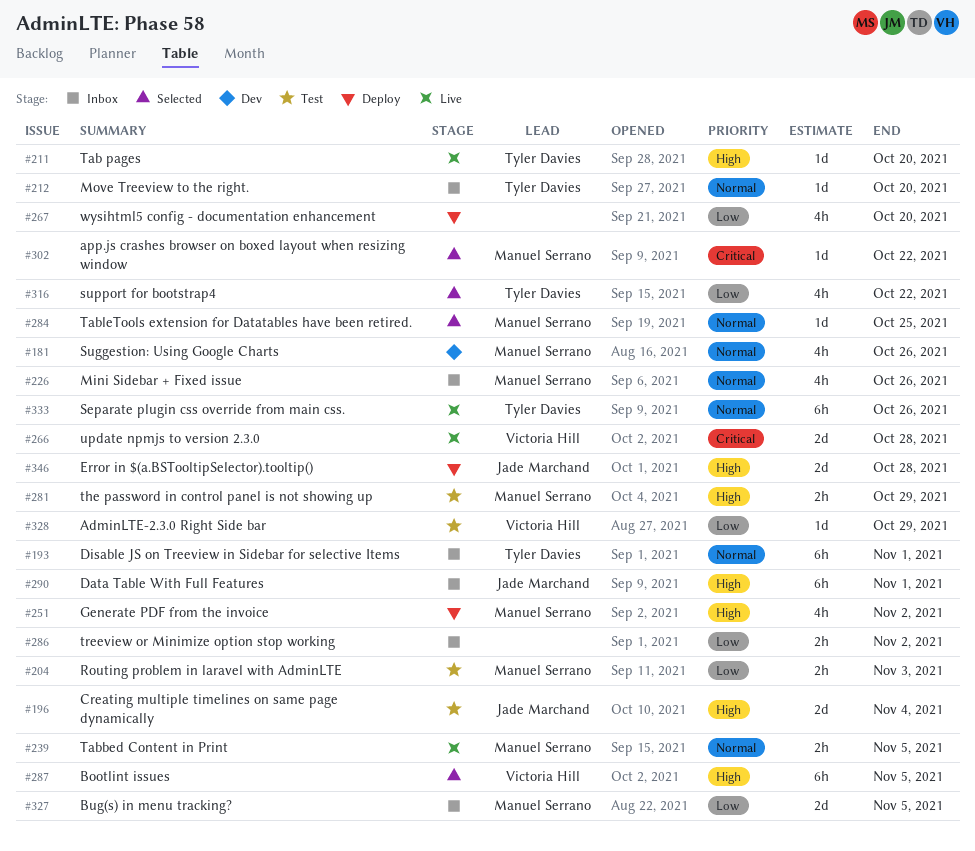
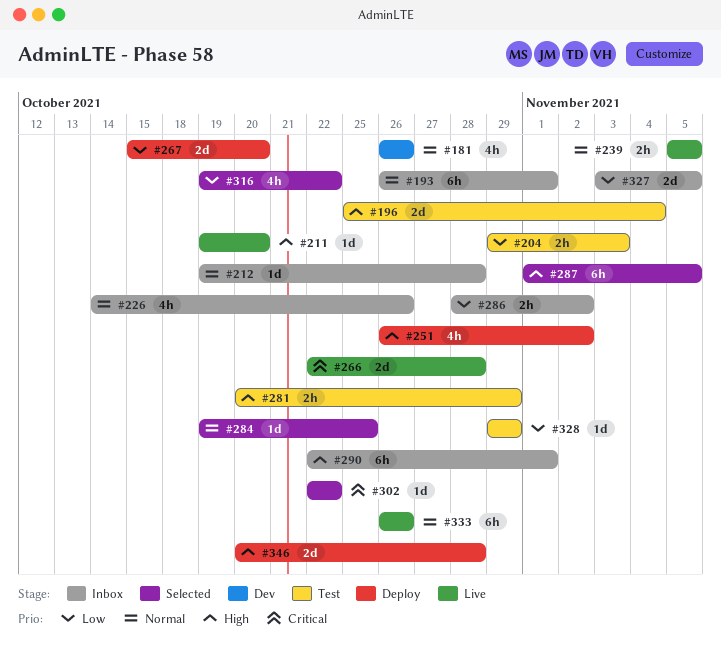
#212, due: Oct 20 -> Oct 28
#267, estimate: 4h -> 2d

